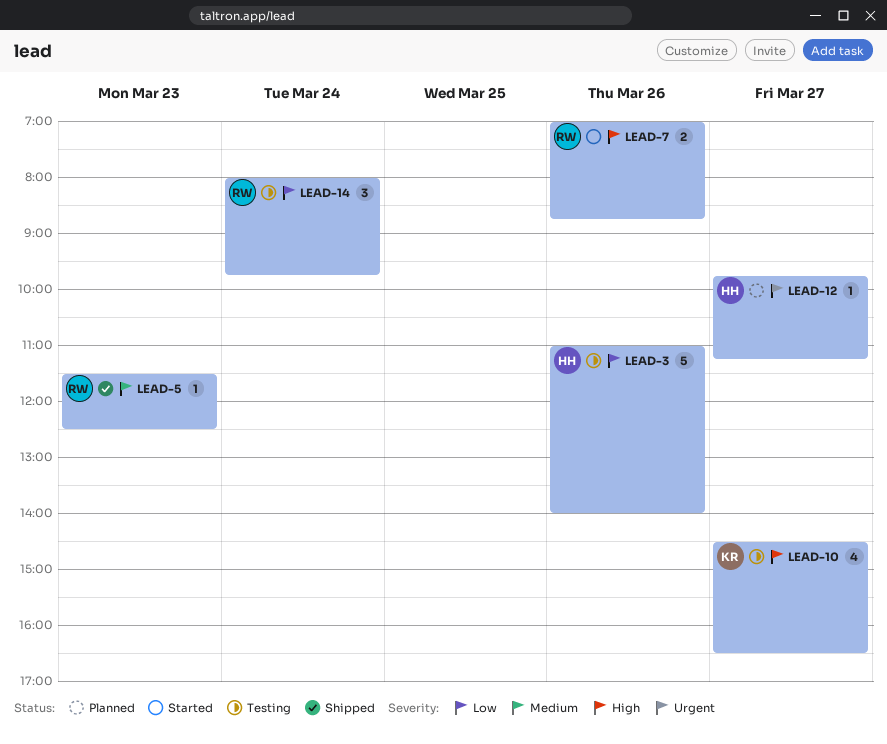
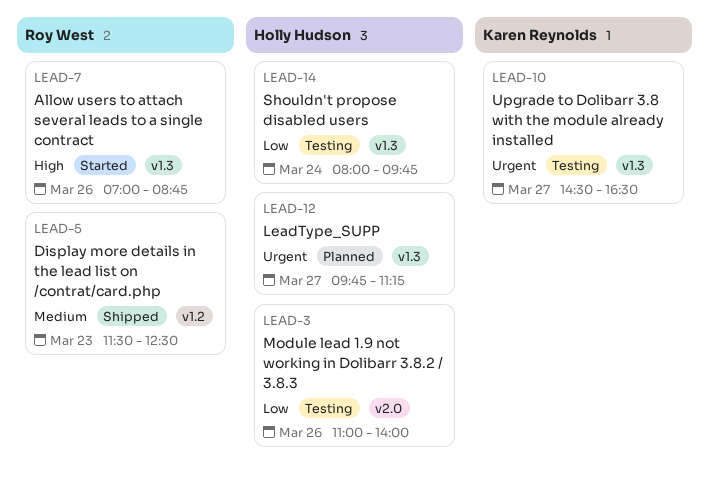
LEAD-10, priority: High -> Urgent
LEAD-14, owner: Roy West -> Holly Hudson

